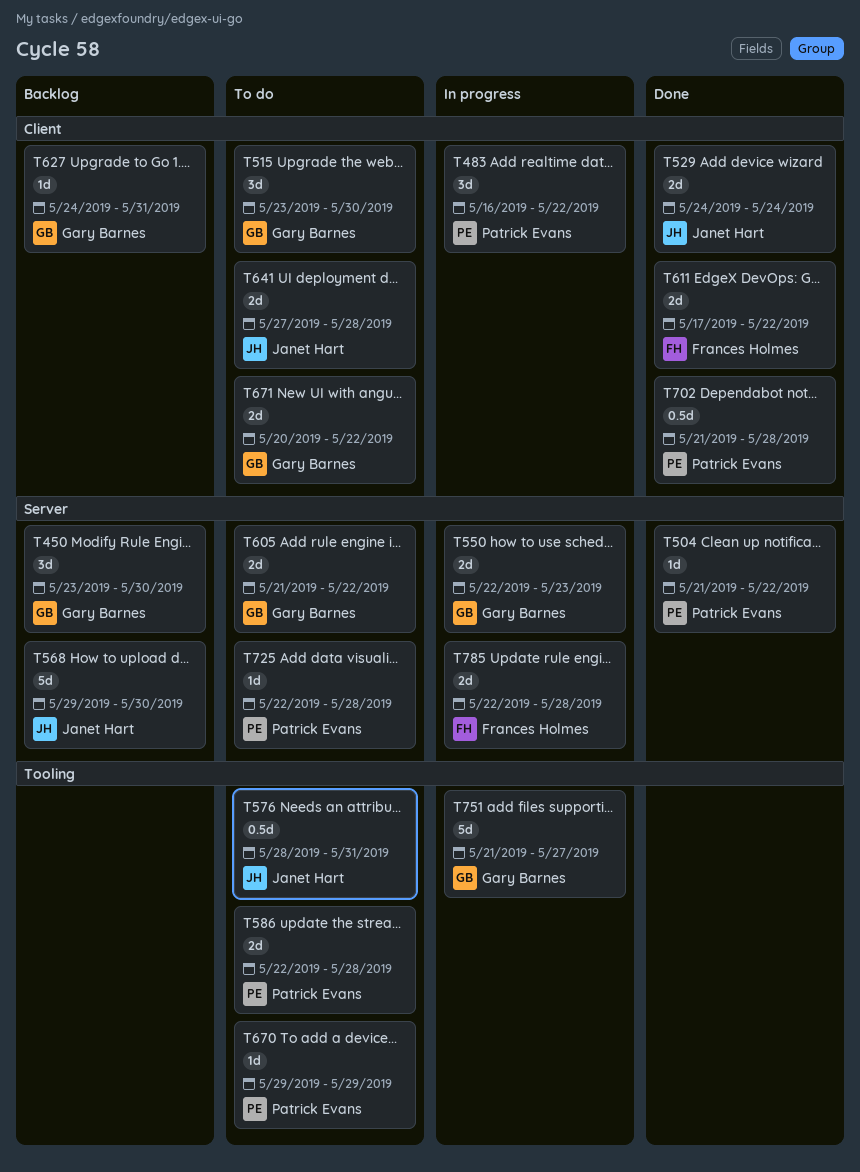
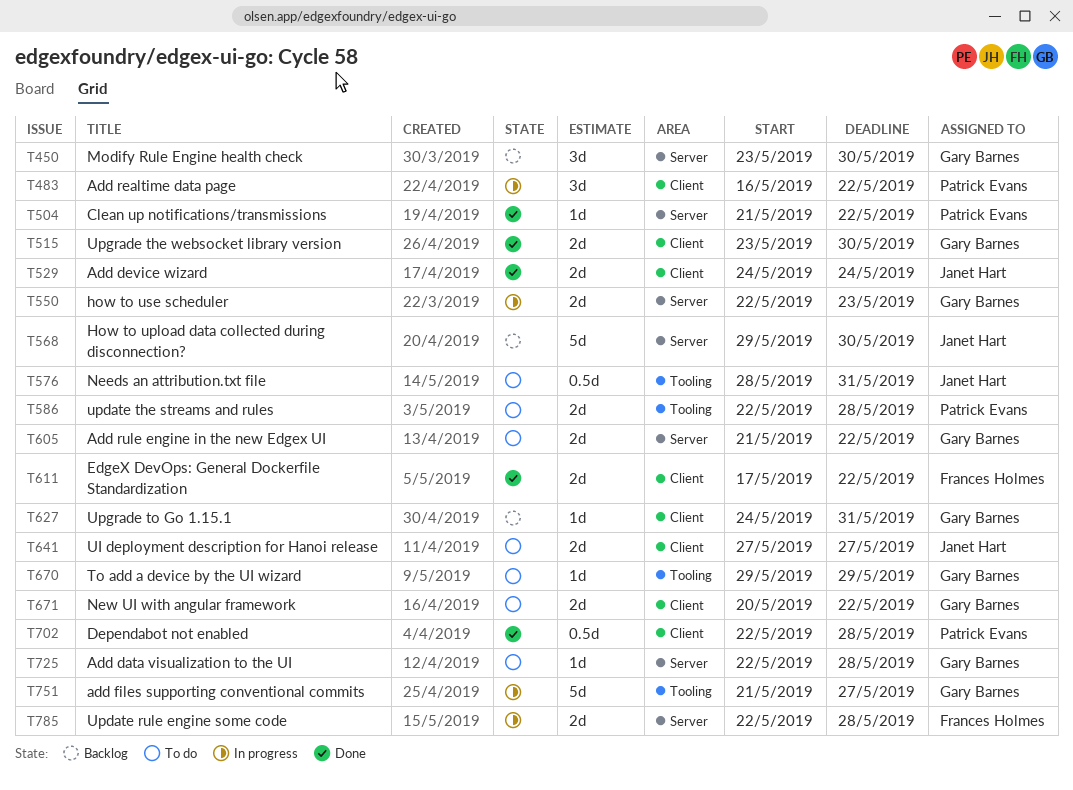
T515, status: To do -> Done
T515, estimate: 3d -> 2d
T641, due: May 28 -> May 27
T670, owner: Patrick Evans -> Gary Barnes
T702, start: May 21 -> May 22
T725, owner: Patrick Evans -> Gary Barnes

